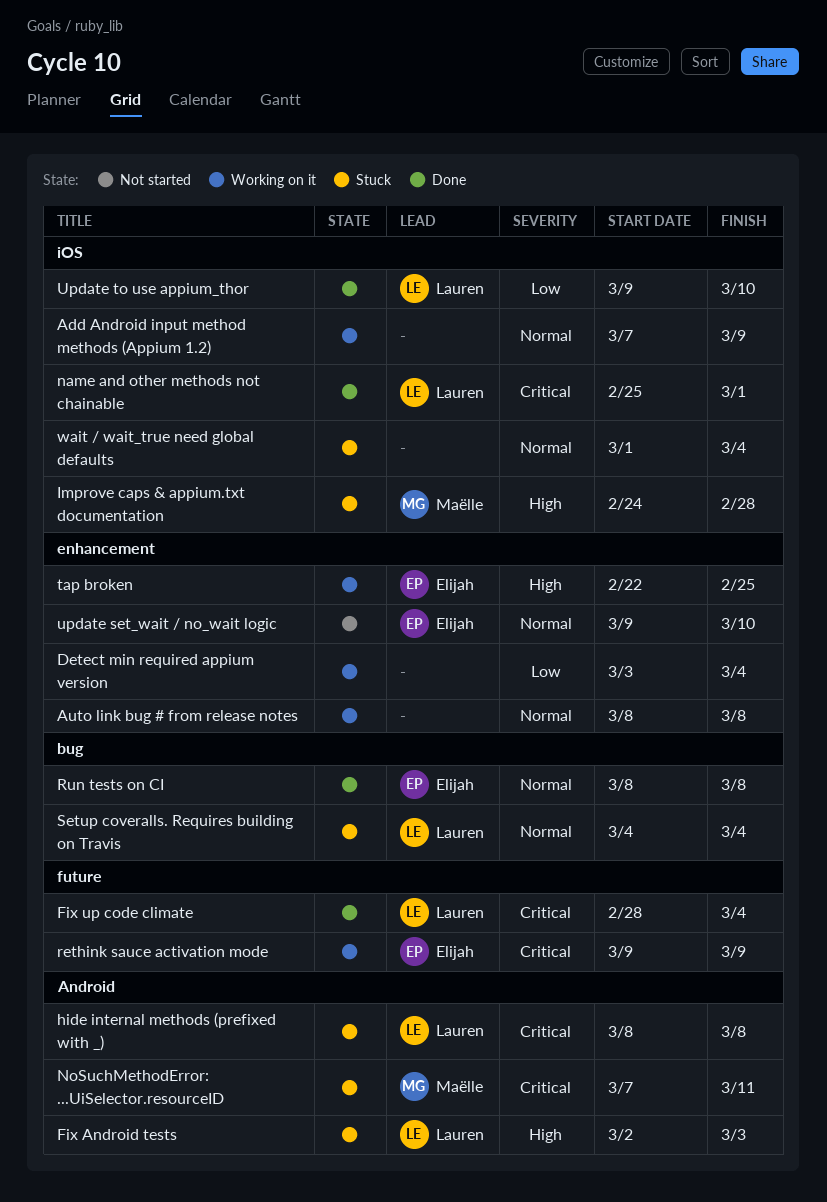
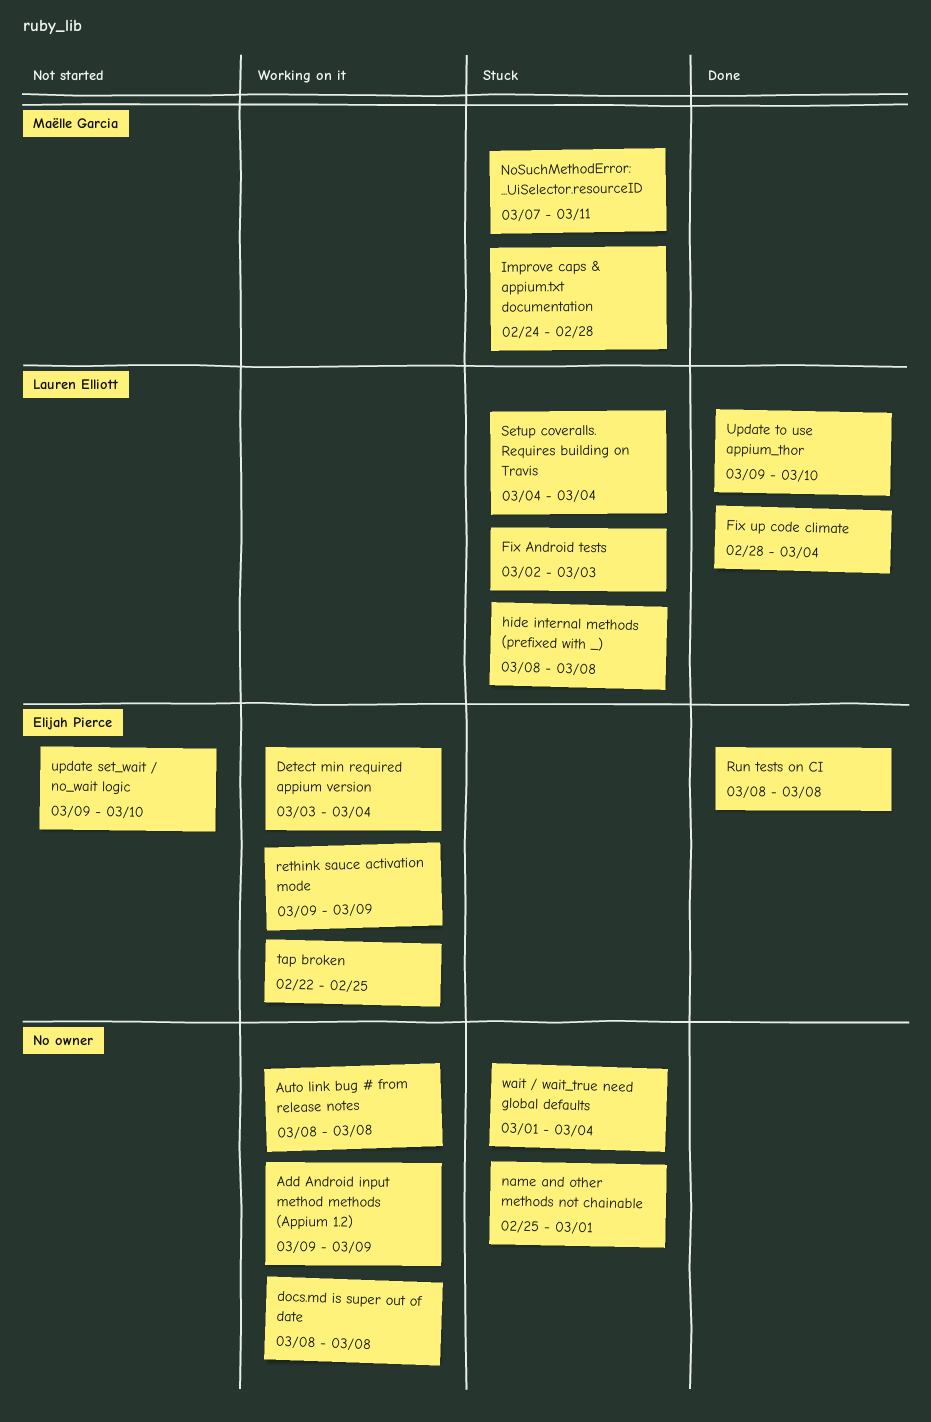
Add Android input method methods (Appium 1.2), start: Mar 7 -> Mar 9
Detect min required appium version, owner: none -> Elijah Pierce
docs.md is super out of date: none -> present
name and other methods not chainable, status: Done -> Stuck
name and other methods not chainable, owner: Lauren Elliott -> none

